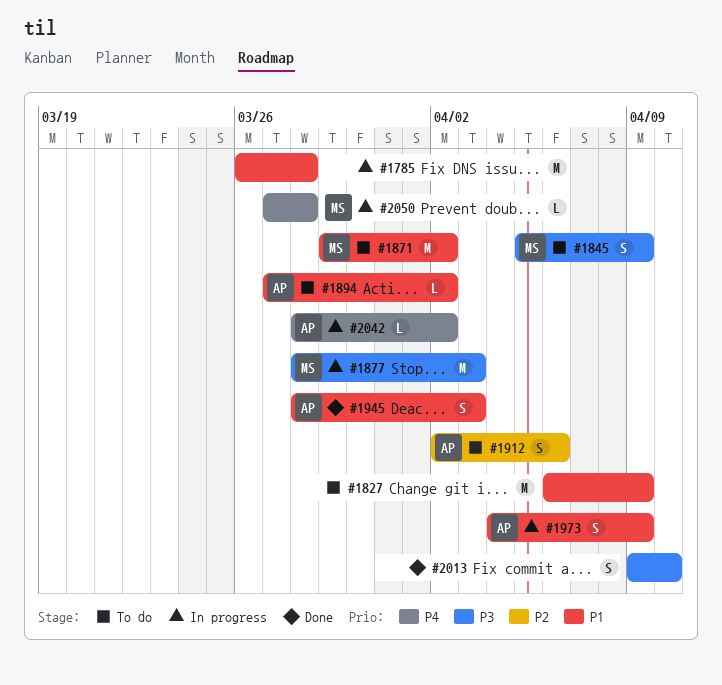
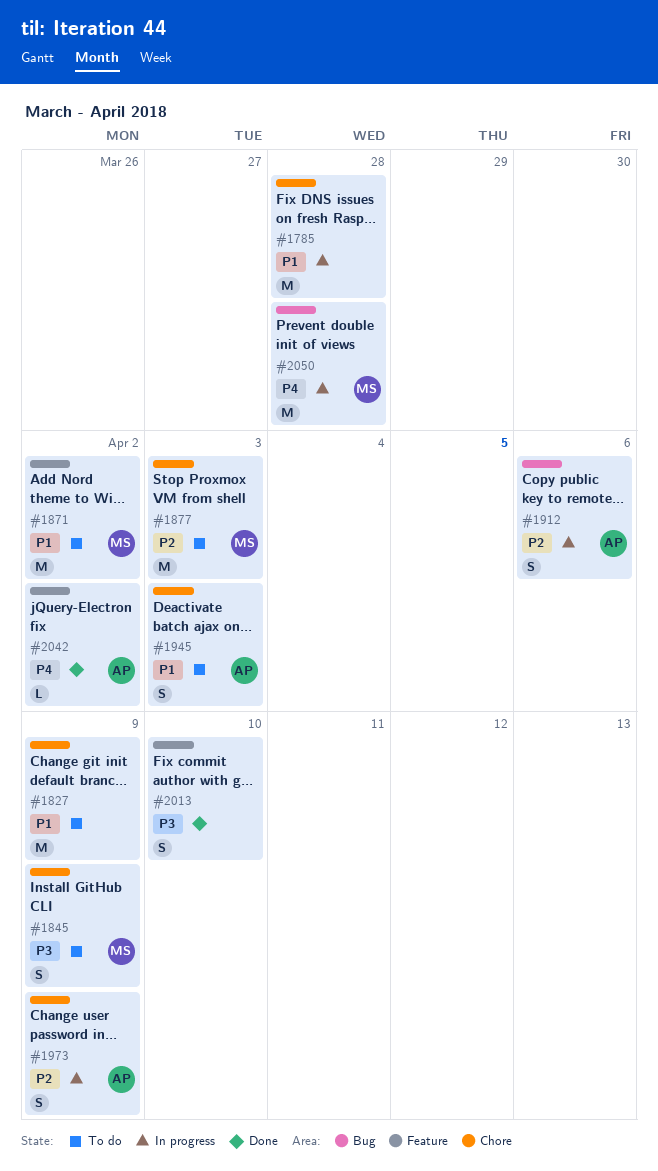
#1877, status: In progress -> To do
#1877, priority: P3 -> P2
#1894: present -> none
#1912, status: To do -> In progress
#1945, status: Done -> To do
#1973, priority: P1 -> P2
#2042, status: In progress -> Done
#2050, estimate: L -> M

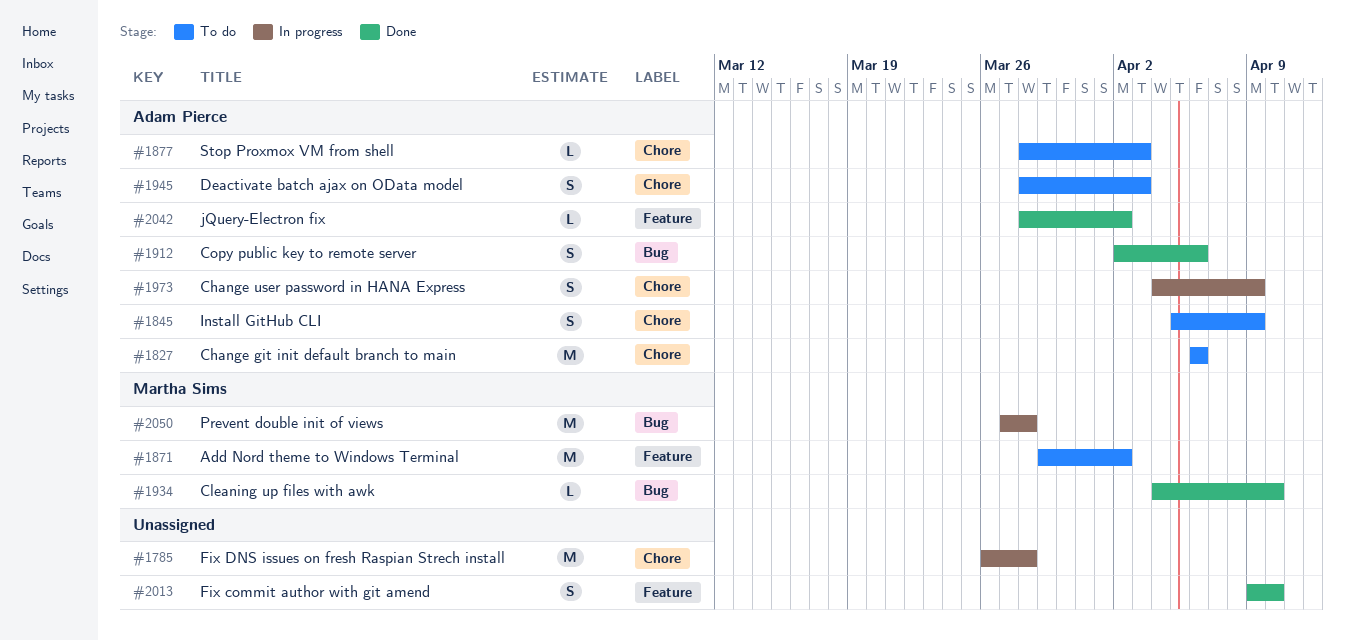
#1827, owner: none -> Adam Pierce
#1827, due: Apr 9 -> Apr 6
#1845, owner: Martha Sims -> Adam Pierce
#1877, owner: Martha Sims -> Adam Pierce
#1877, estimate: M -> L
#1912, status: In progress -> Done
#1934: none -> present

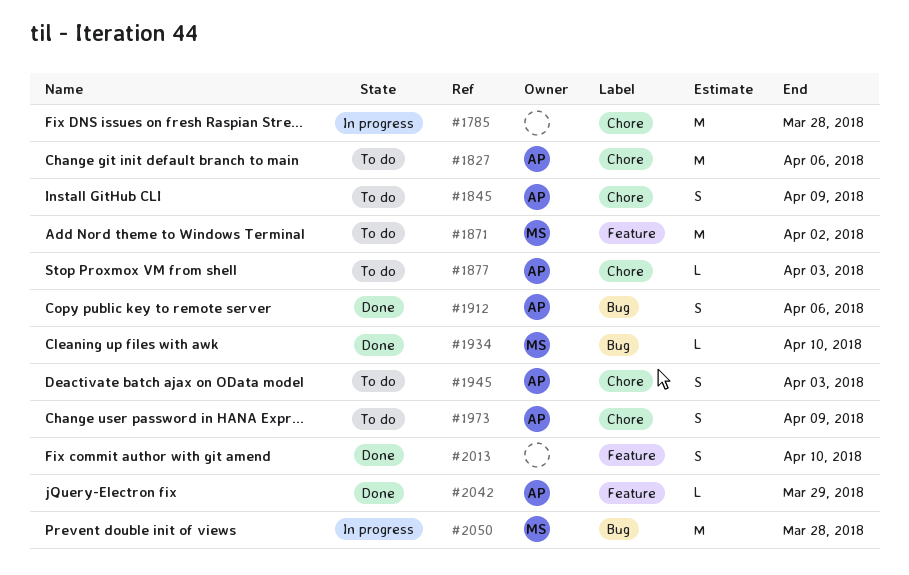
#1973, status: In progress -> To do
#2042, due: Apr 2 -> Mar 29

